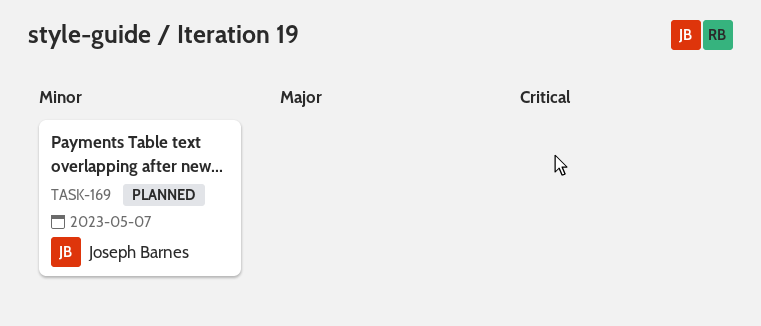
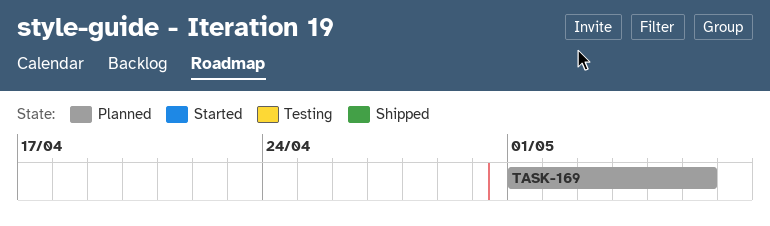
TASK-169, due: May 7 -> May 6

